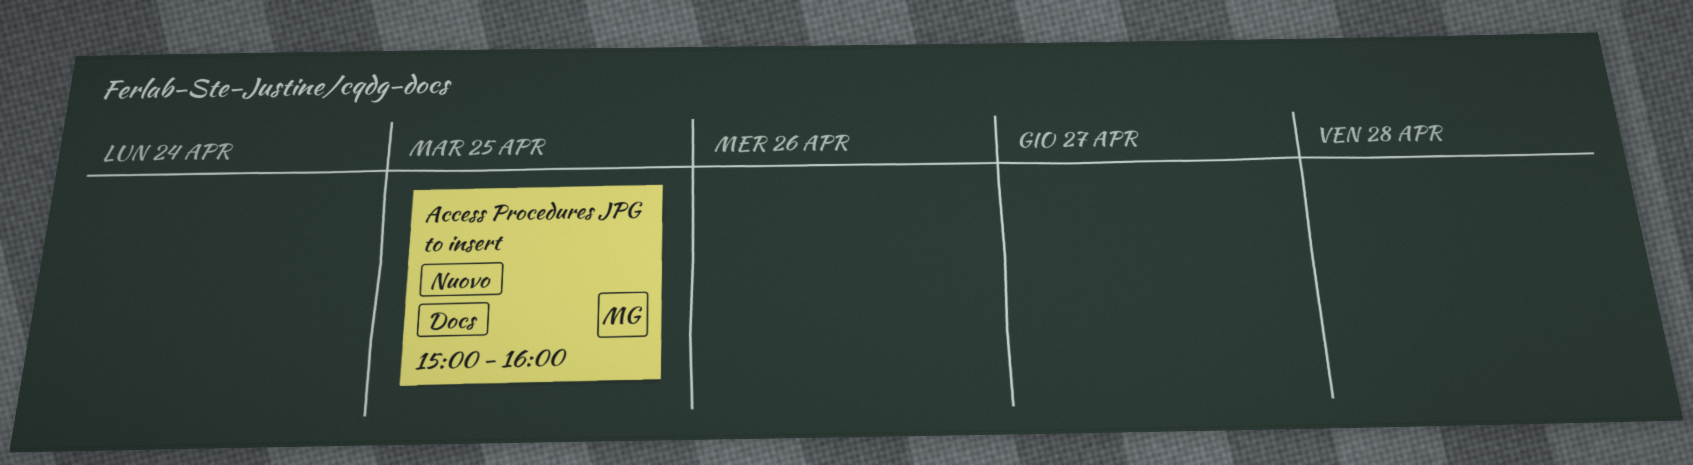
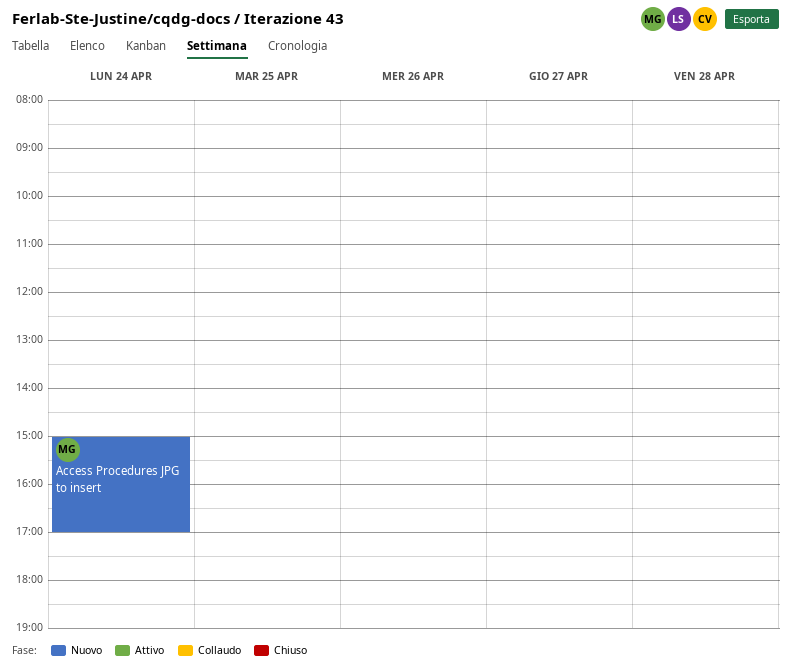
Access Procedures JPG to insert, day: Apr 25 -> Apr 24
Access Procedures JPG to insert, ends: 16:00 -> 17:00

